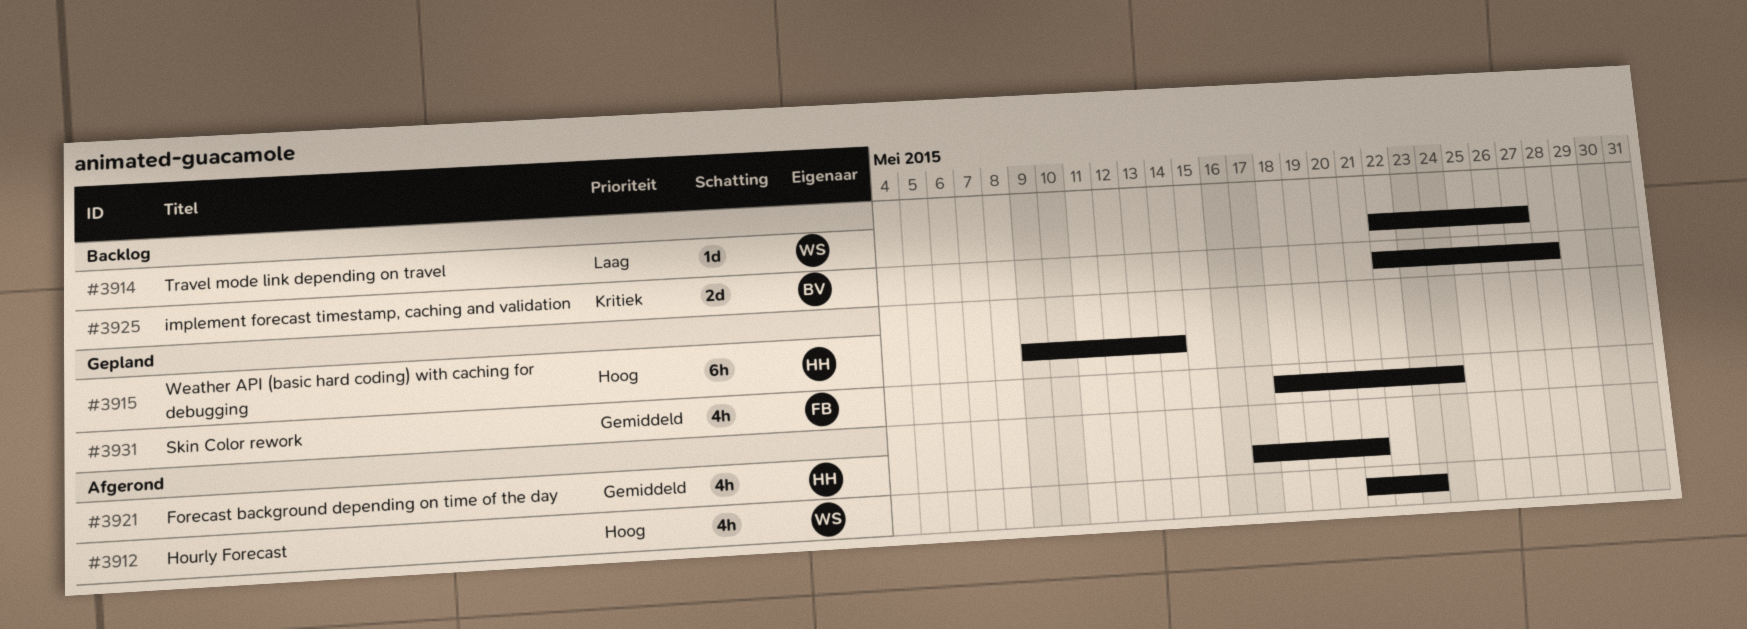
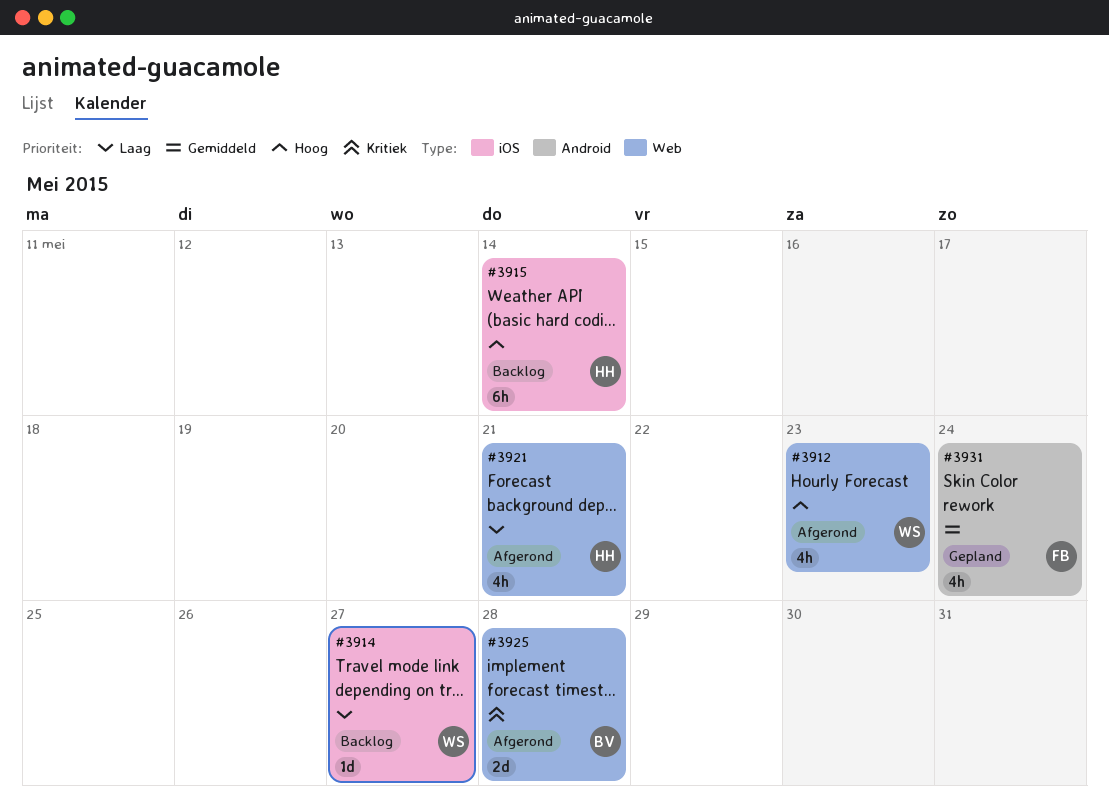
#3915, status: Gepland -> Backlog
#3921, priority: Gemiddeld -> Laag
#3925, status: Backlog -> Afgerond

